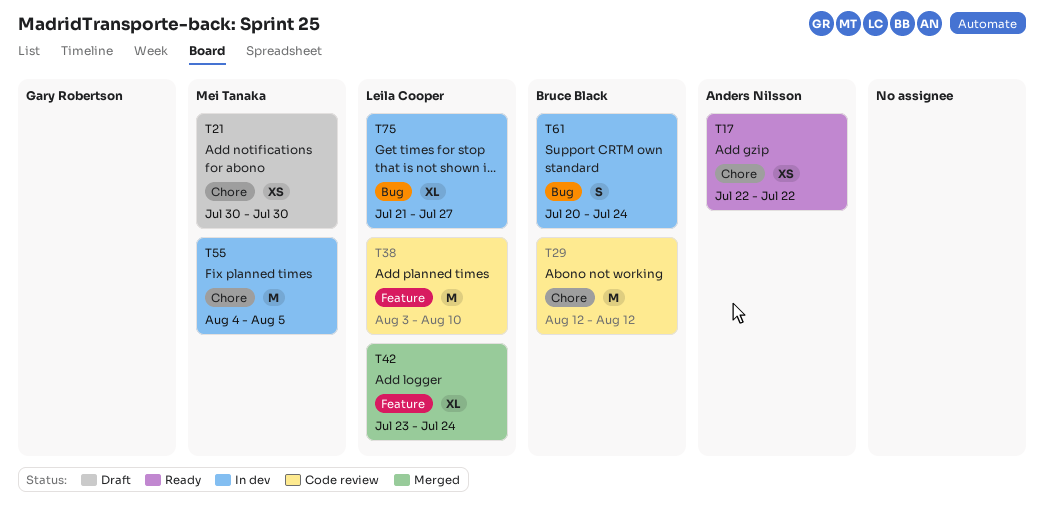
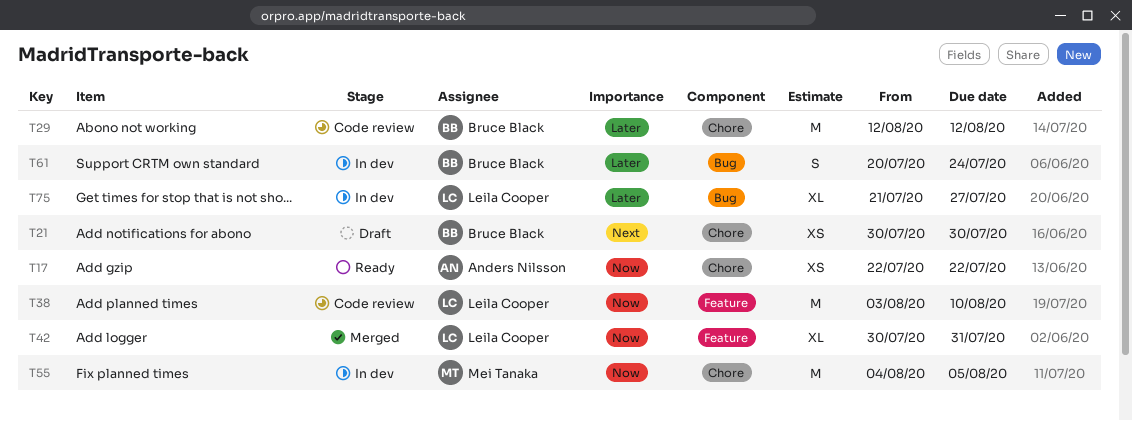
T21, owner: Mei Tanaka -> Bruce Black
T42, start: Jul 23 -> Jul 30
T42, due: Jul 24 -> Jul 31

